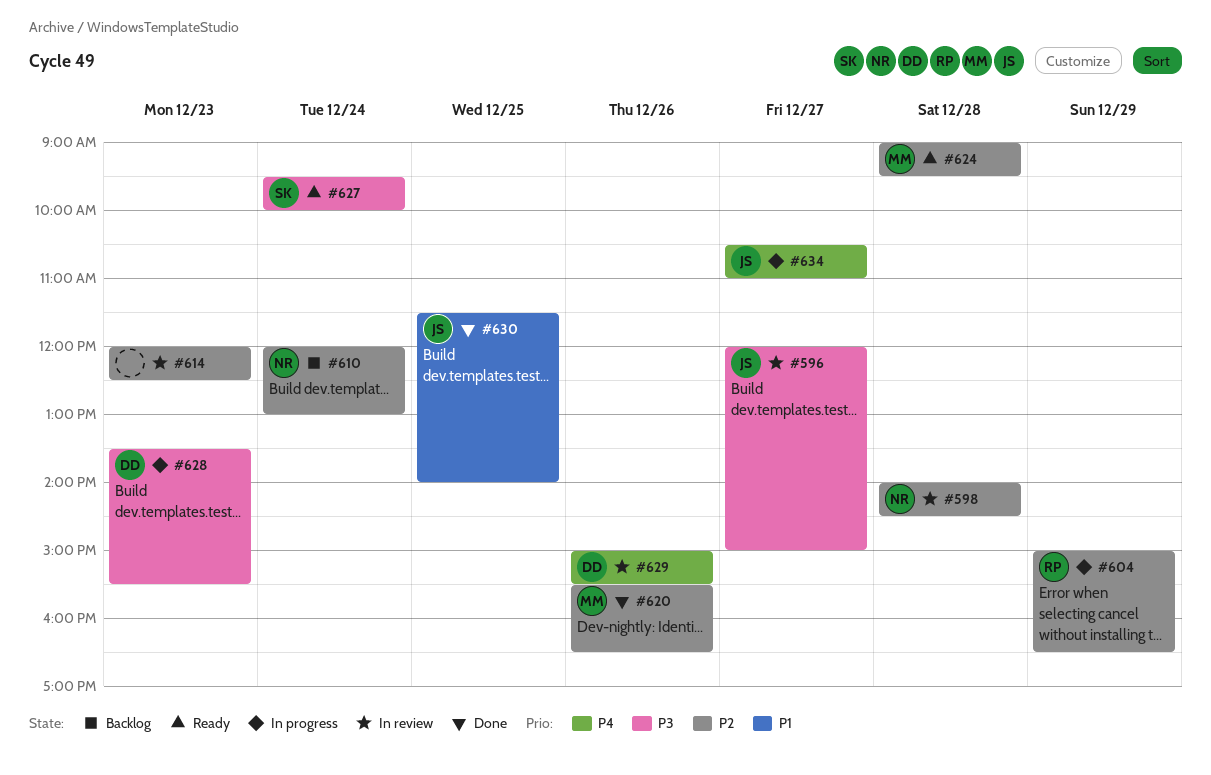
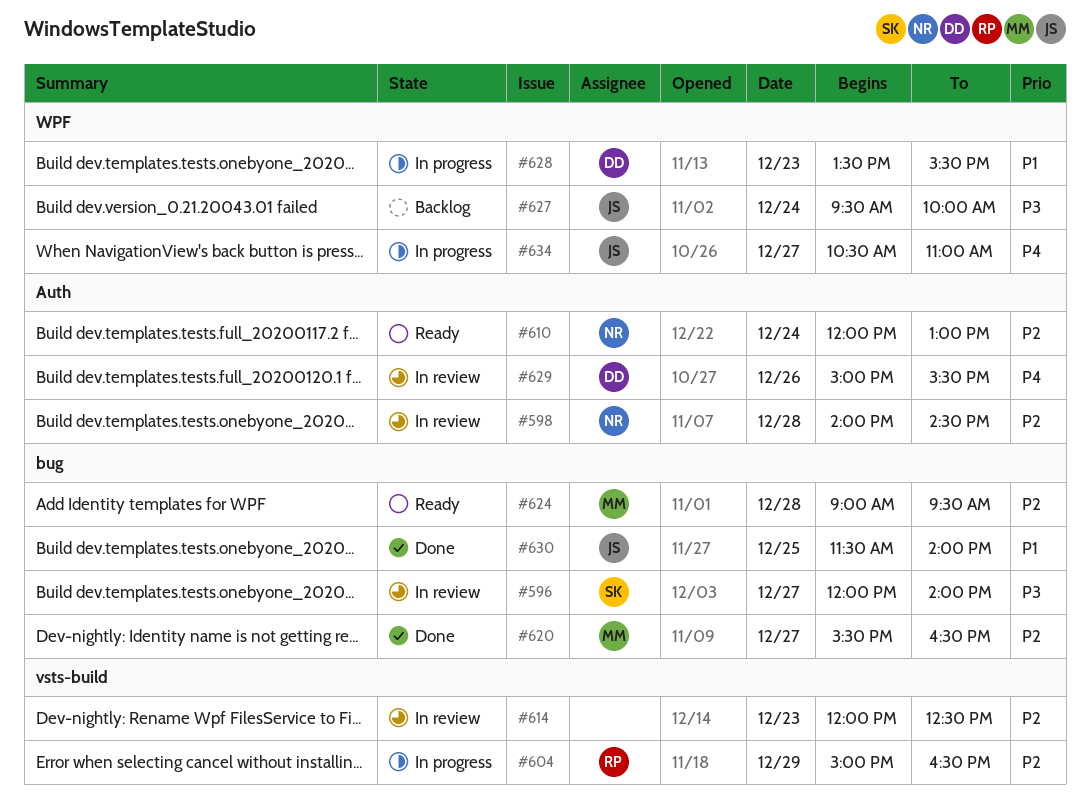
#596, owner: JS -> SK
#596, ends: 15:00 -> 14:00
#610, status: Backlog -> Ready
#620, day: Dec 26 -> Dec 27
#627, status: Ready -> Backlog
#627, owner: SK -> JS
#628, priority: P3 -> P1

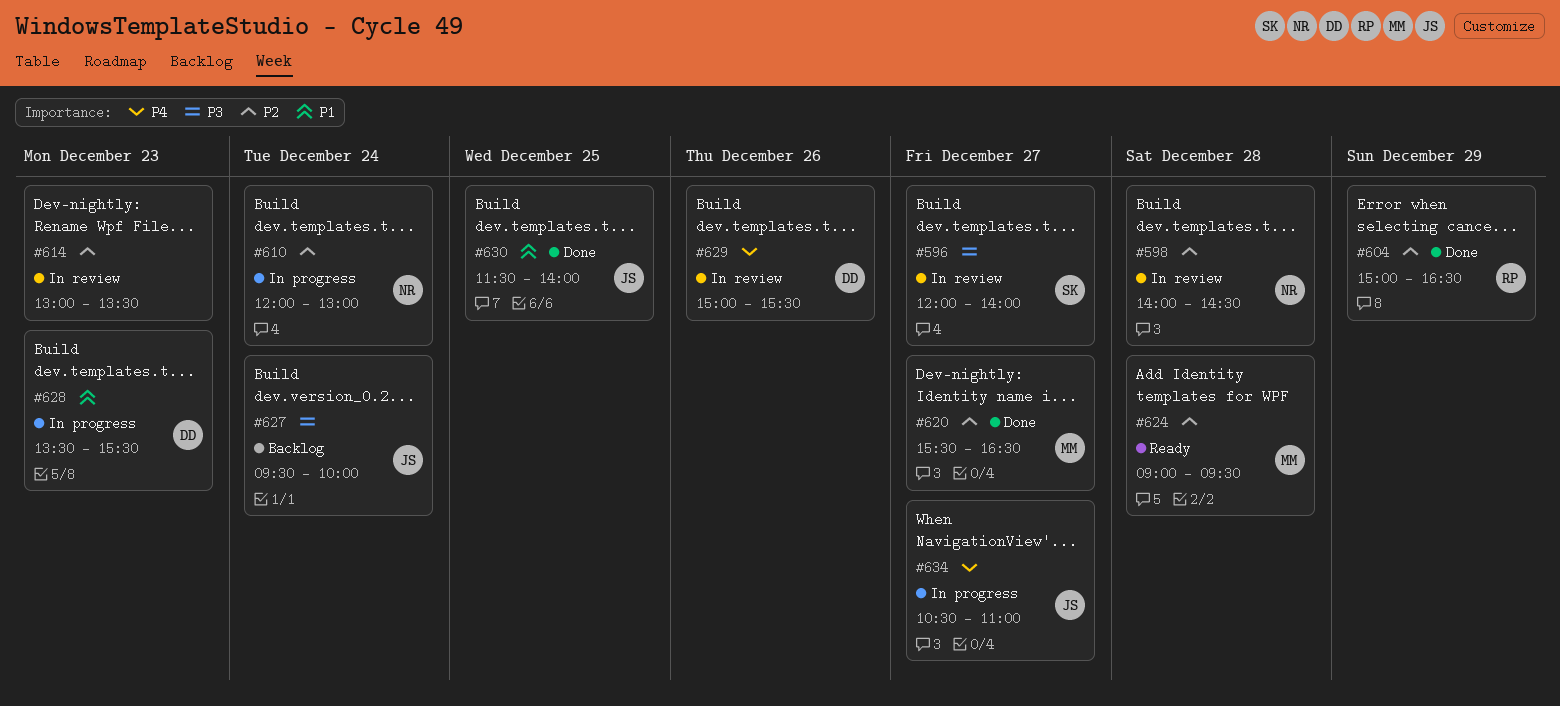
#604, status: In progress -> Done
#610, status: Ready -> In progress
#614, begins: 12:00 -> 13:00
#614, ends: 12:30 -> 13:30

